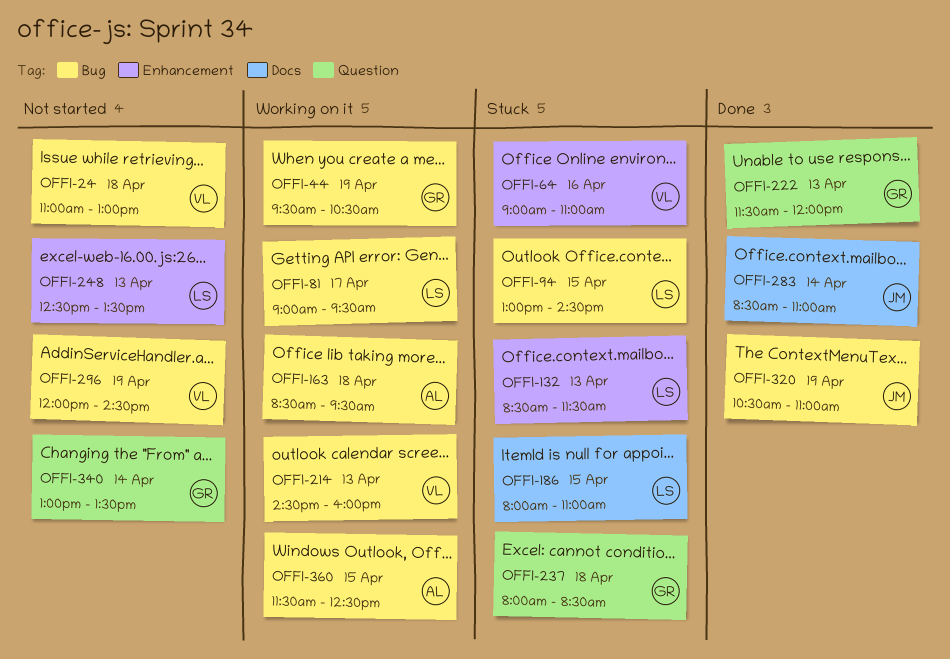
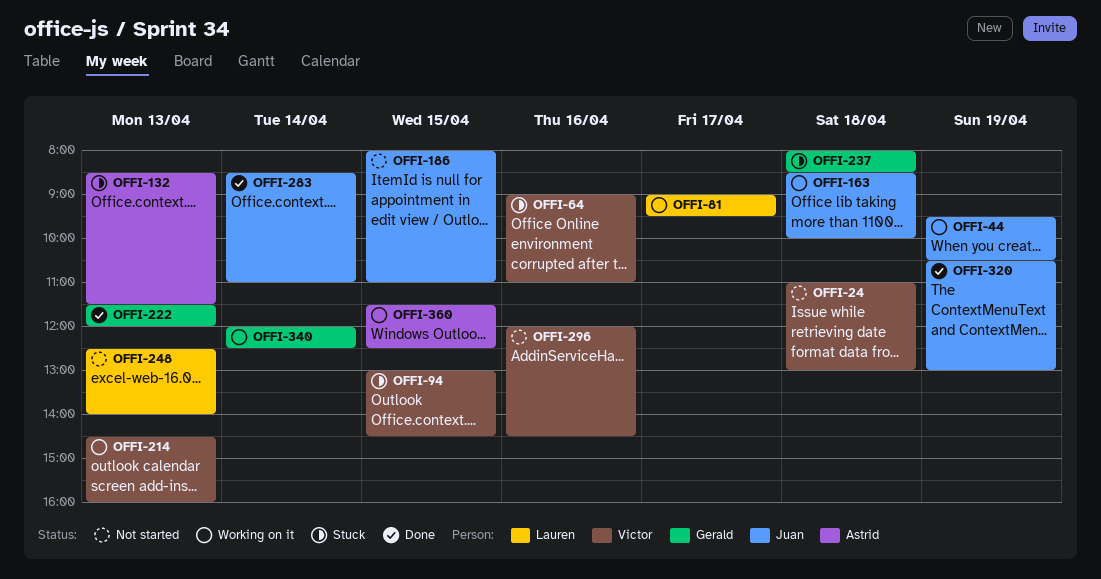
OFFI-44, owner: Gerald -> Juan
OFFI-94, owner: Lauren -> Victor
OFFI-132, owner: Lauren -> Astrid
OFFI-163, owner: Astrid -> Juan
OFFI-163, ends: 09:30 -> 10:00
OFFI-186, status: Stuck -> Not started
OFFI-186, owner: Lauren -> Juan
OFFI-248, ends: 13:30 -> 14:00
OFFI-296, day: Apr 19 -> Apr 16
OFFI-320, ends: 11:00 -> 13:00
OFFI-340, status: Not started -> Working on it
OFFI-340, begins: 13:00 -> 12:00
OFFI-340, ends: 13:30 -> 12:30

